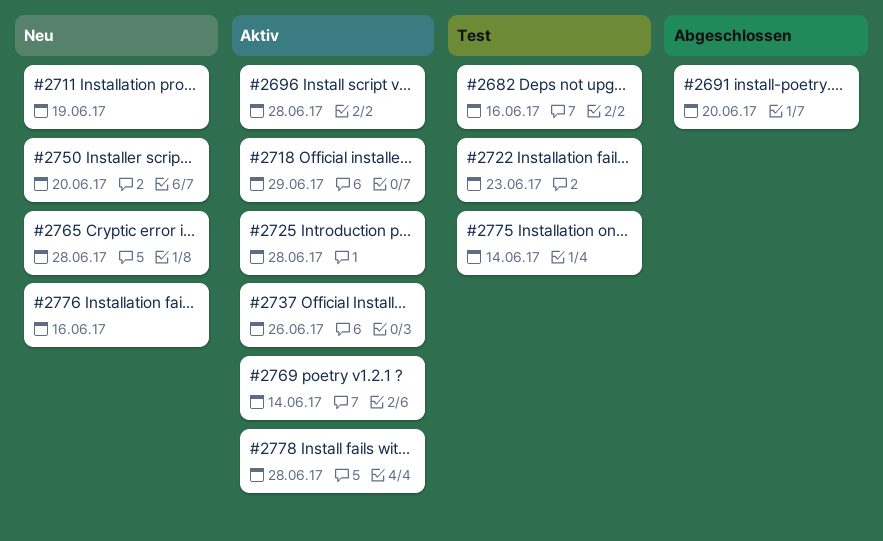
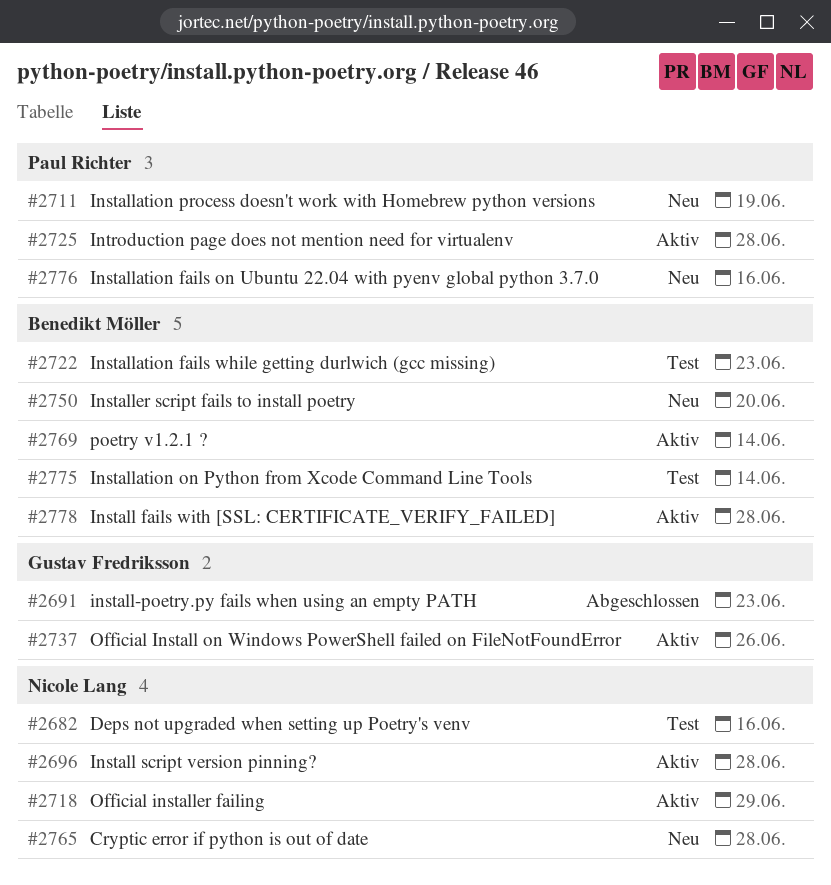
#2691, due: Jun 20 -> Jun 23

